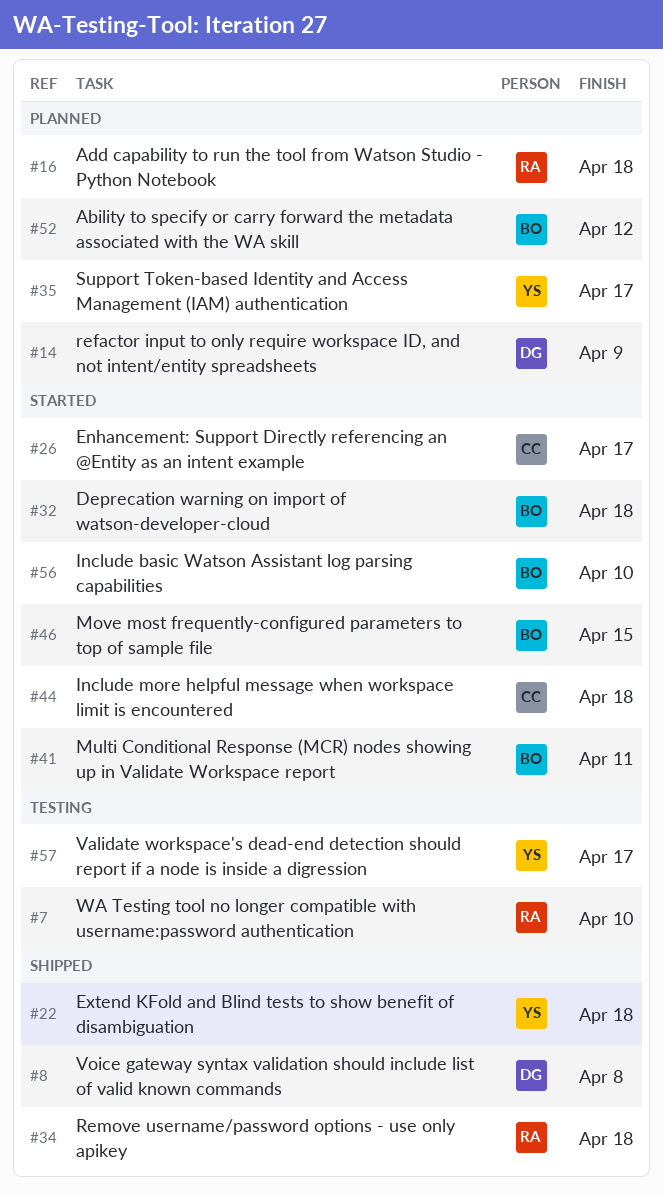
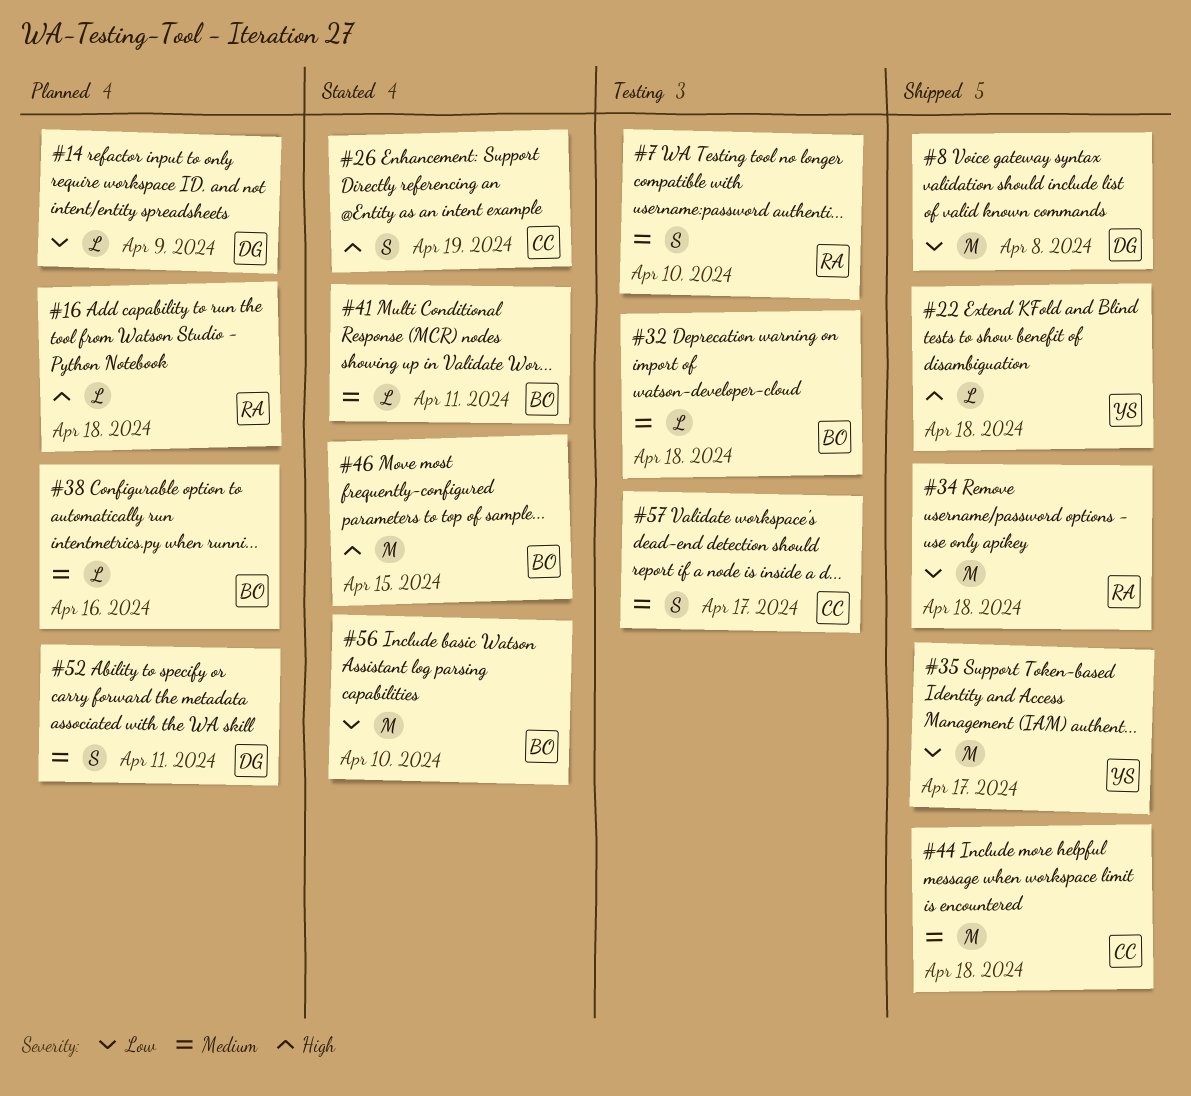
#26, due: Apr 17 -> Apr 19
#32, status: Started -> Testing
#35, status: Planned -> Shipped
#38: none -> present
#44, status: Started -> Shipped
#52, owner: BO -> DG
#52, due: Apr 12 -> Apr 11
#57, owner: YS -> CC

